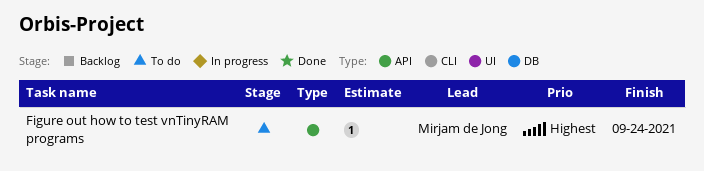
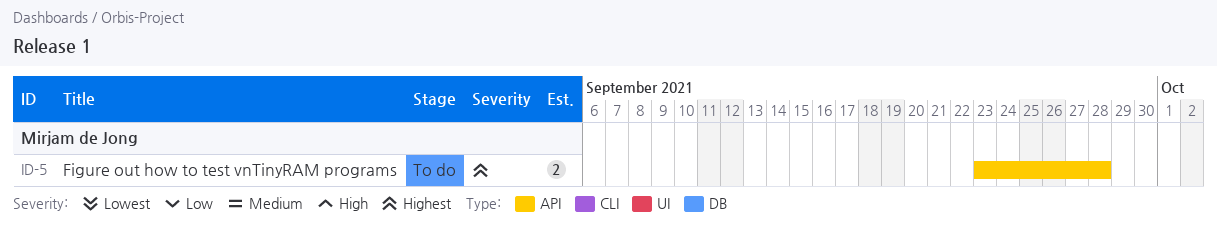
Figure out how to test vnTinyRAM programs, estimate: 1 -> 2
Figure out how to test vnTinyRAM programs, due: Sep 24 -> Sep 28

